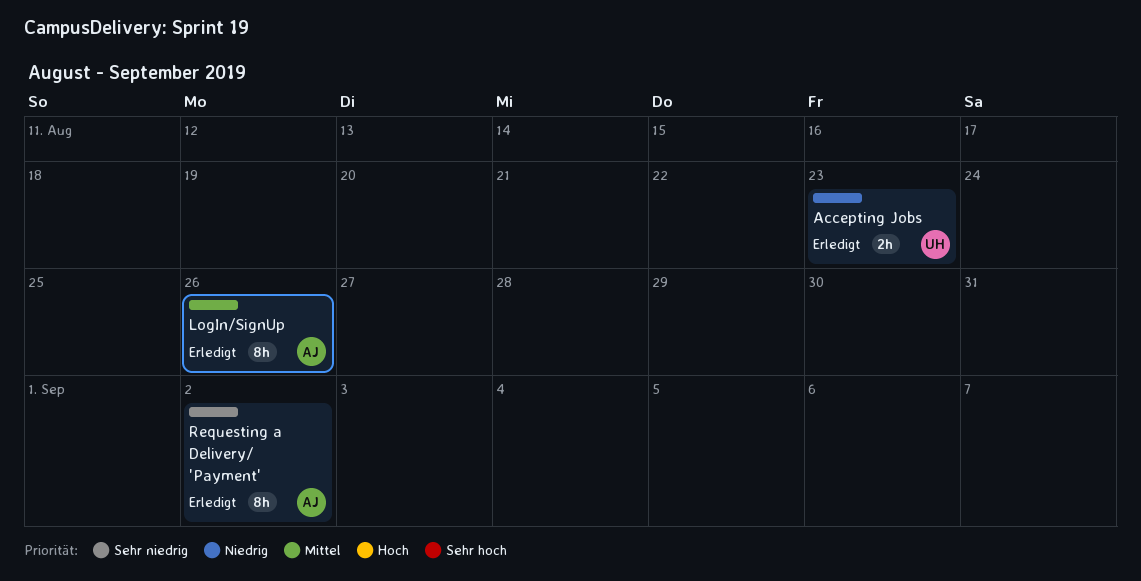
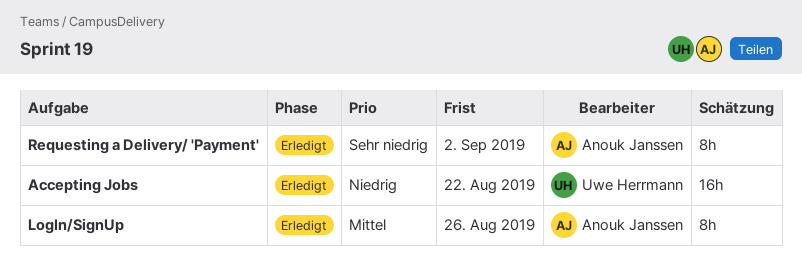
Accepting Jobs, estimate: 2h -> 16h
Accepting Jobs, due: Aug 23 -> Aug 22

